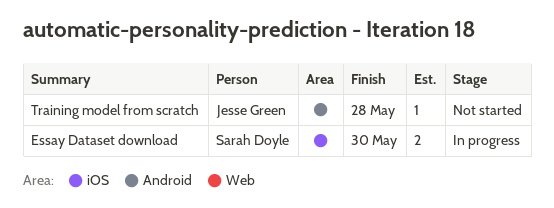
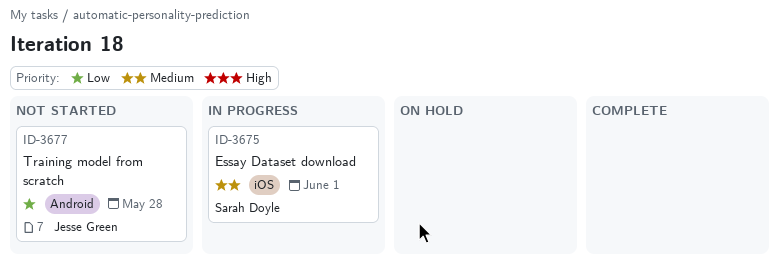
Essay Dataset download, due: May 30 -> Jun 1

